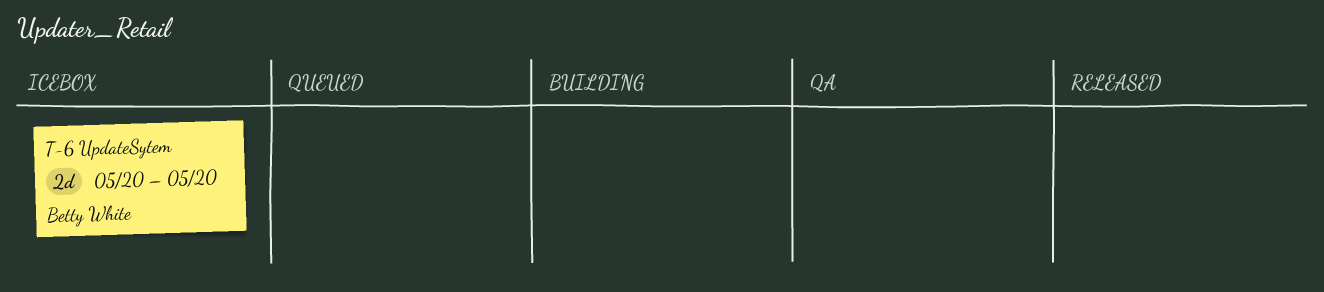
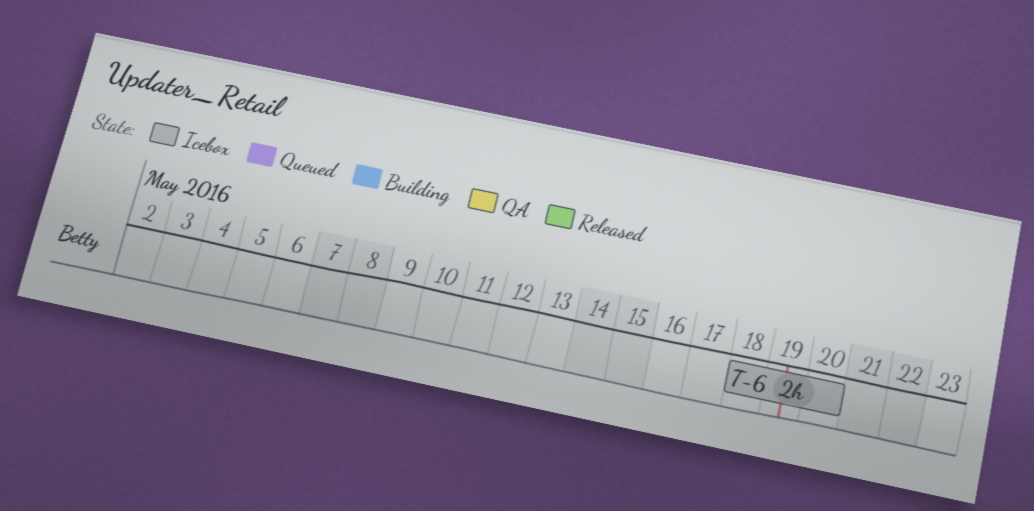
T-6, estimate: 2d -> 2h
T-6, start: May 20 -> May 18

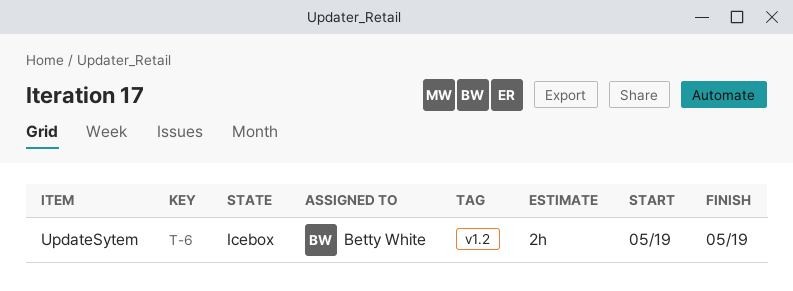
T-6, start: May 18 -> May 19
T-6, due: May 20 -> May 19

